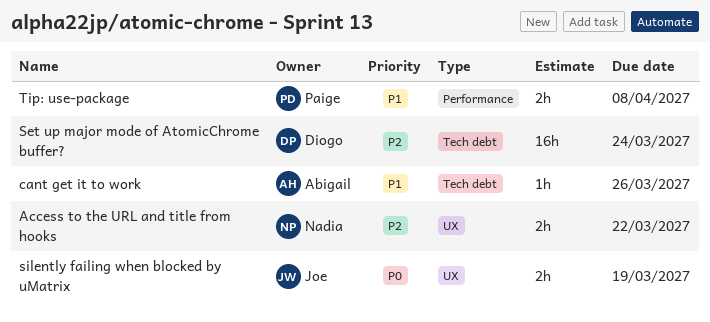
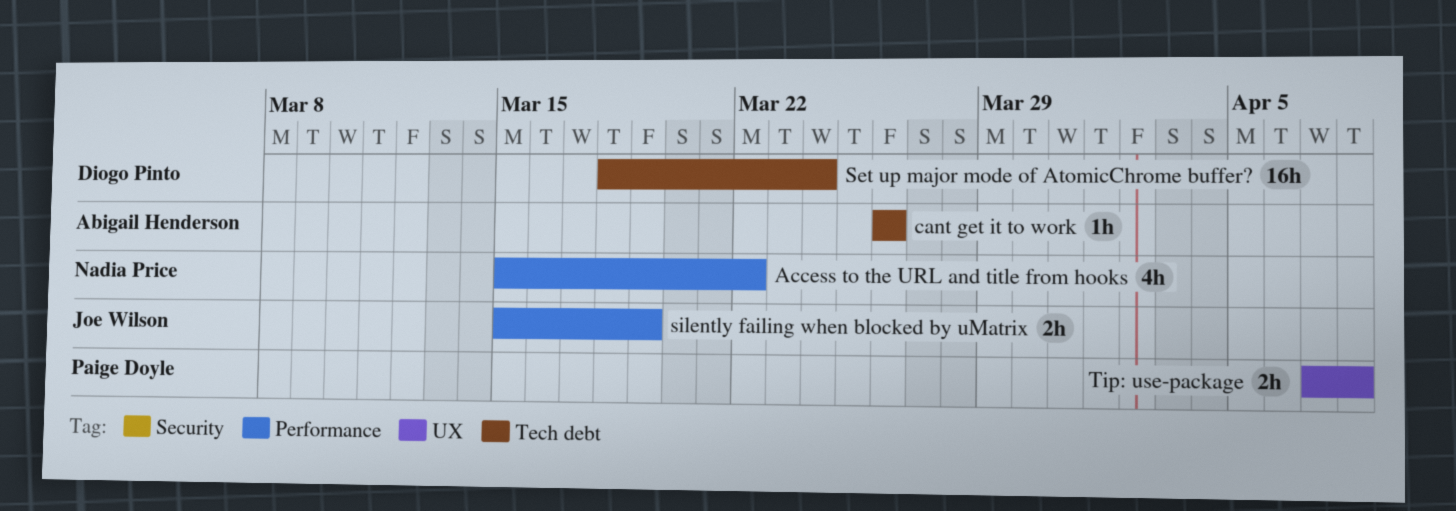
Access to the URL and title from hooks, label: UX -> Performance
Access to the URL and title from hooks, estimate: 2h -> 4h
silently failing when blocked by uMatrix, label: UX -> Performance
Tip: use-package, label: Performance -> UX

